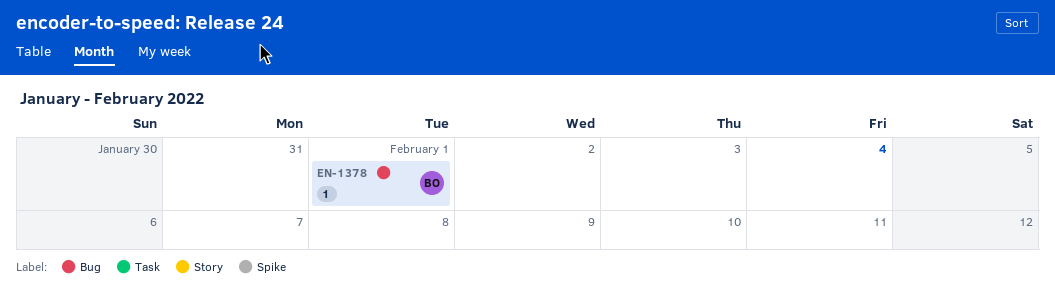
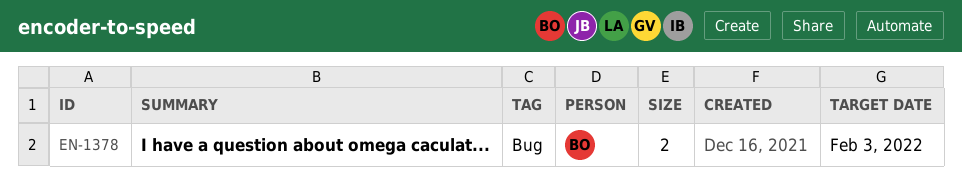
EN-1378, estimate: 1 -> 2
EN-1378, due: Feb 1 -> Feb 3

